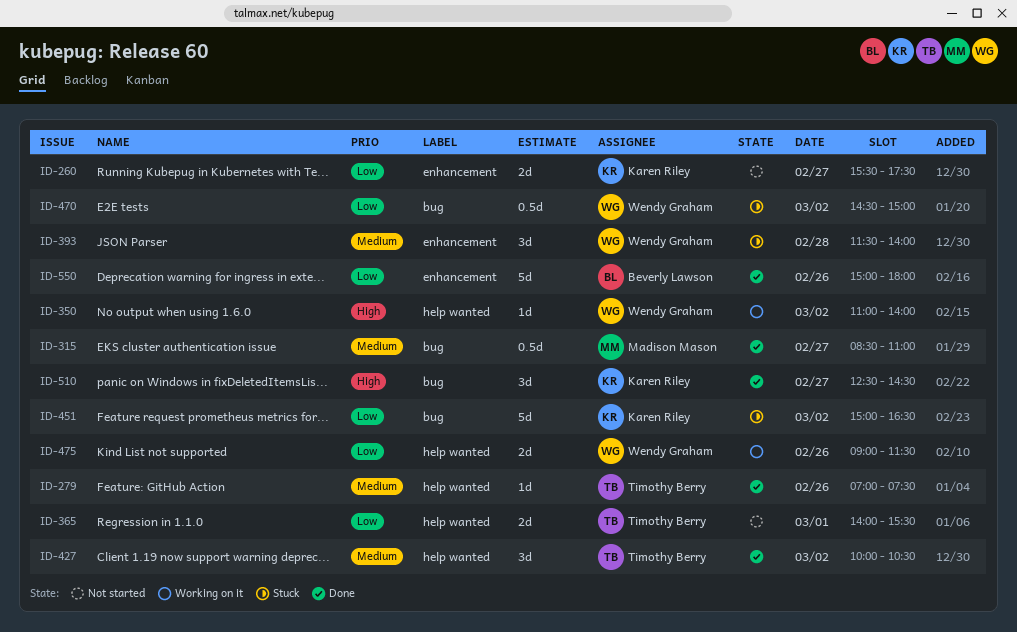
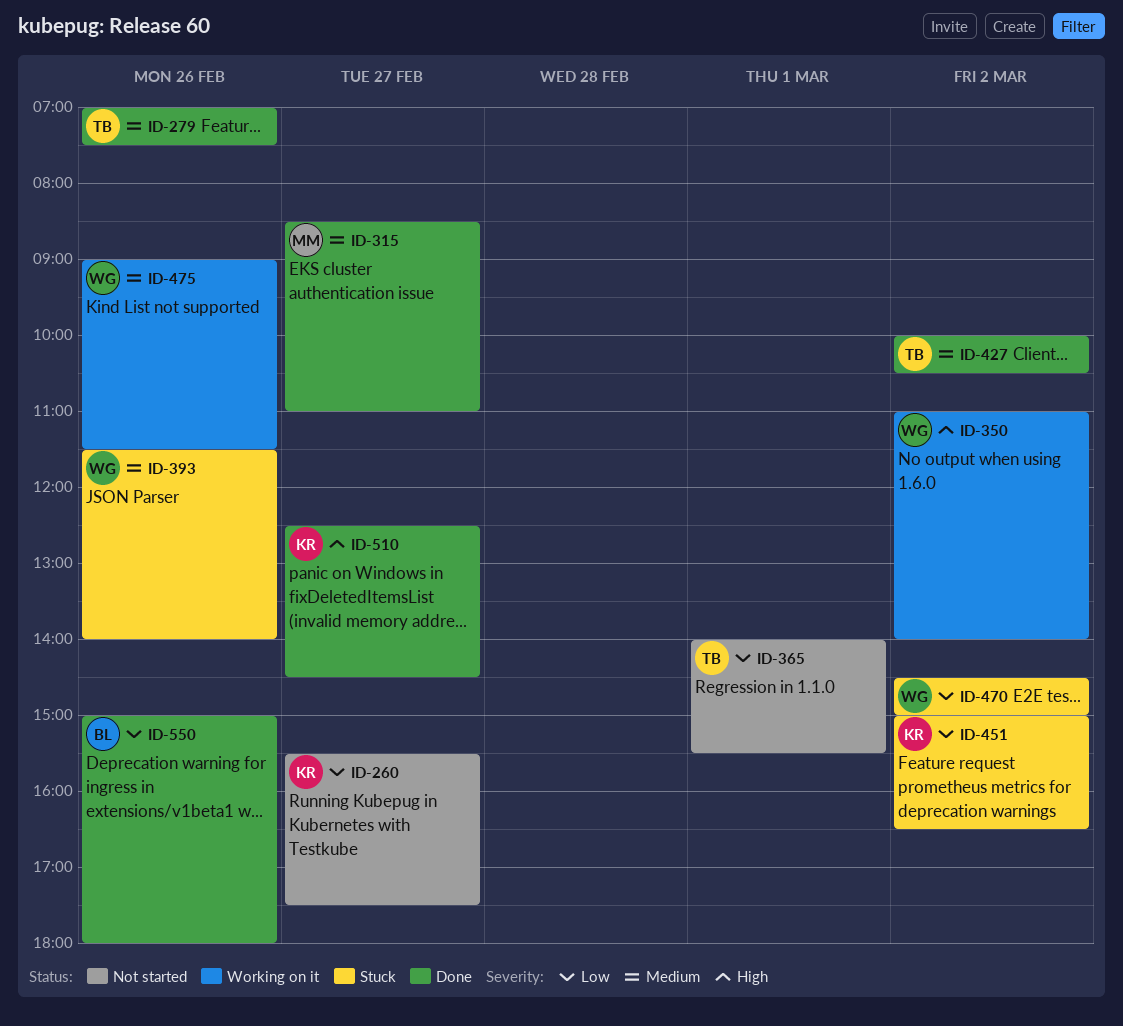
ID-393, day: Feb 28 -> Feb 26
ID-475, priority: Low -> Medium

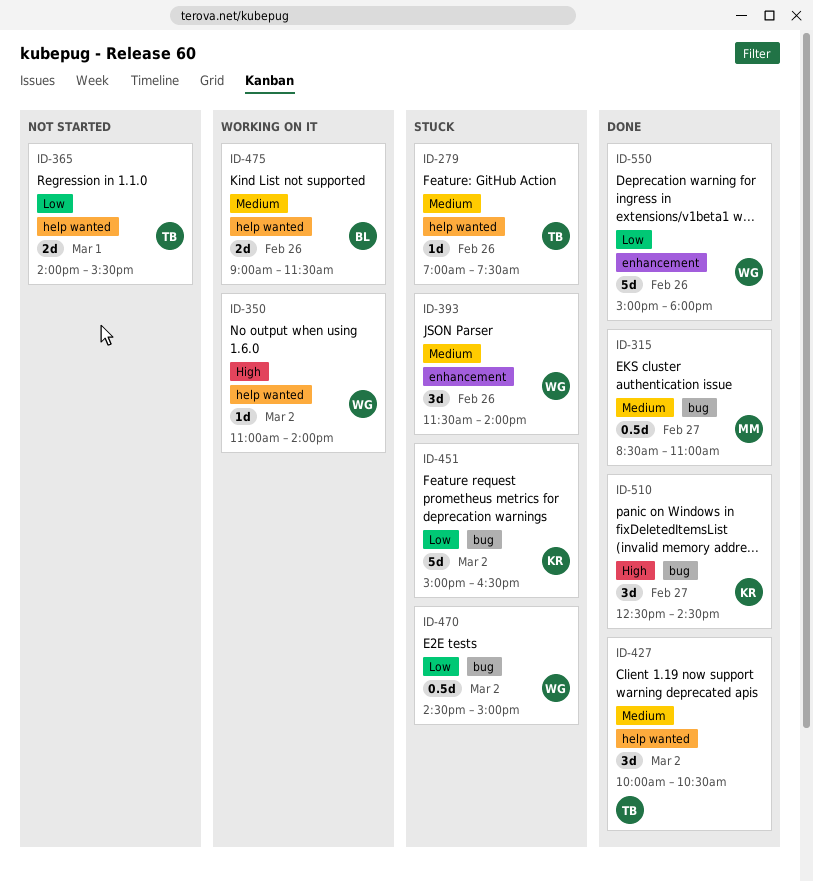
ID-260: present -> none
ID-279, status: Done -> Stuck
ID-475, owner: WG -> BL
ID-550, owner: BL -> WG

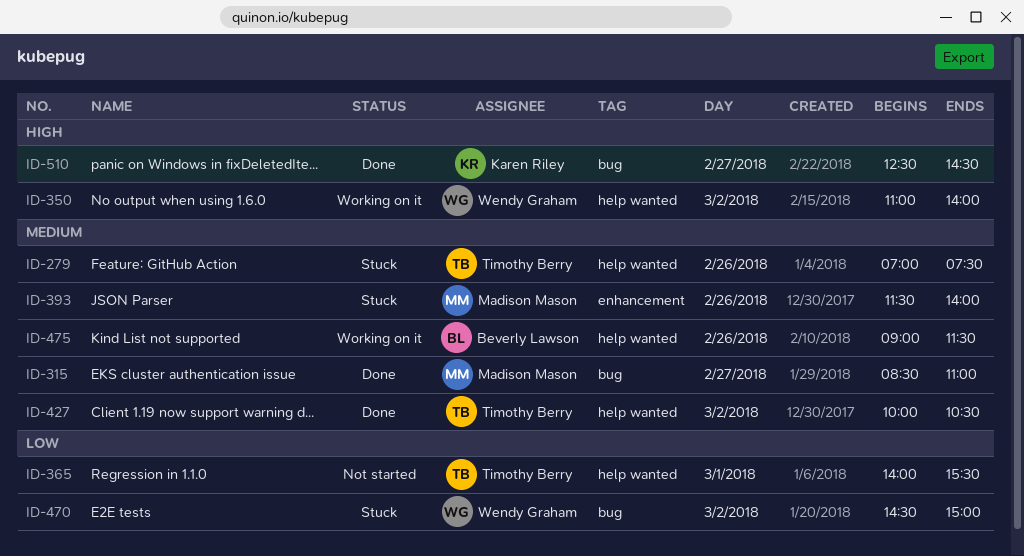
ID-393, owner: Wendy Graham -> Madison Mason
ID-451: present -> none
ID-550: present -> none

